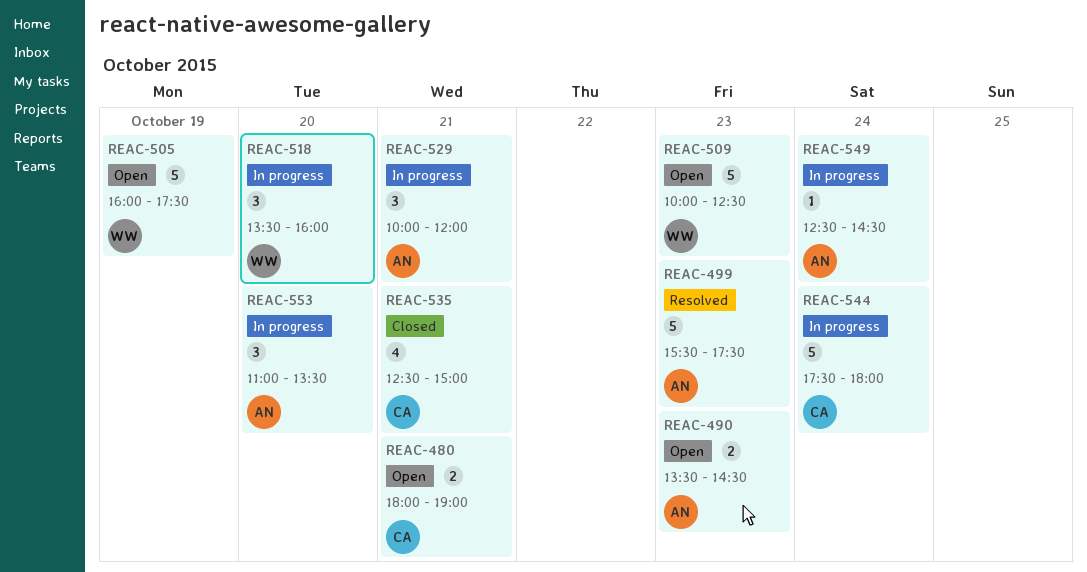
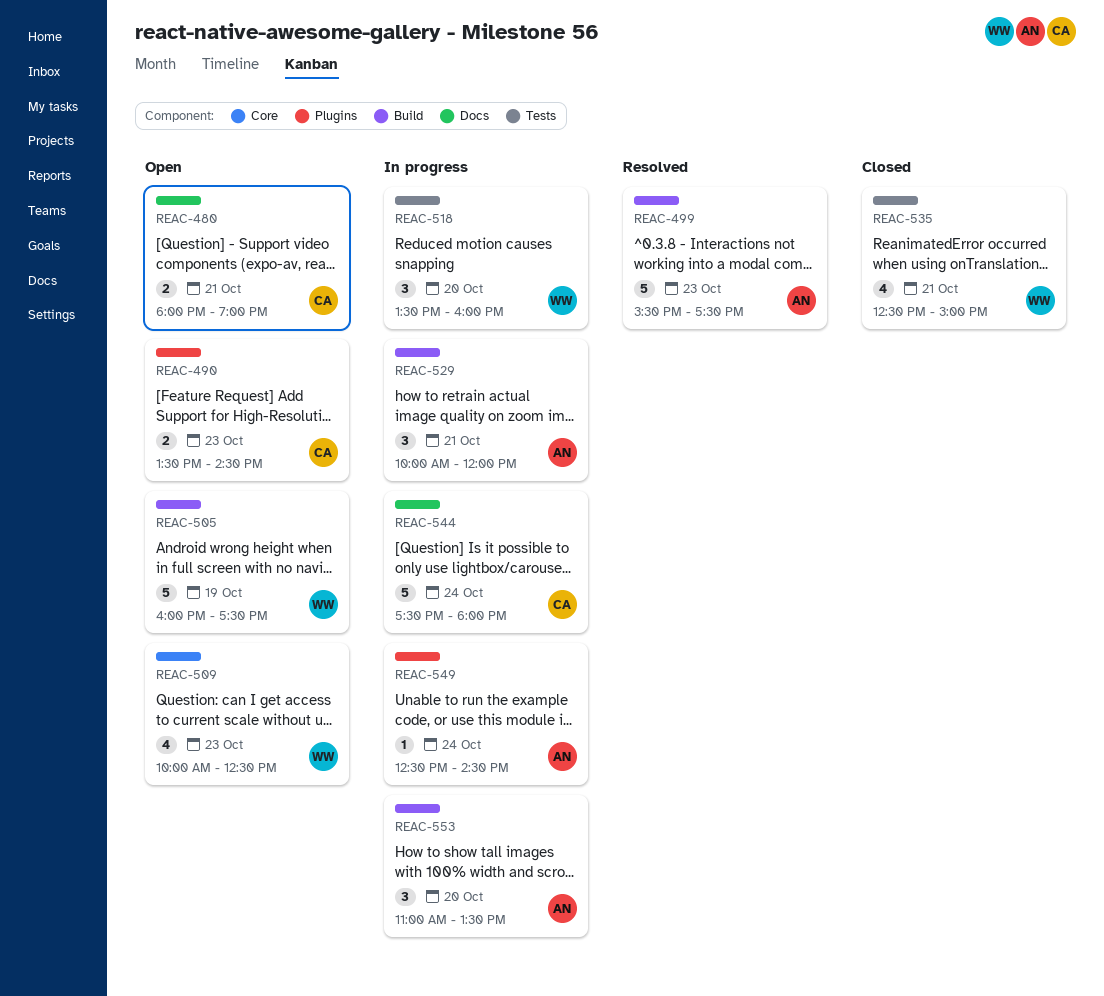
REAC-490, owner: AN -> CA
REAC-509, estimate: 5 -> 4
REAC-535, owner: CA -> WW

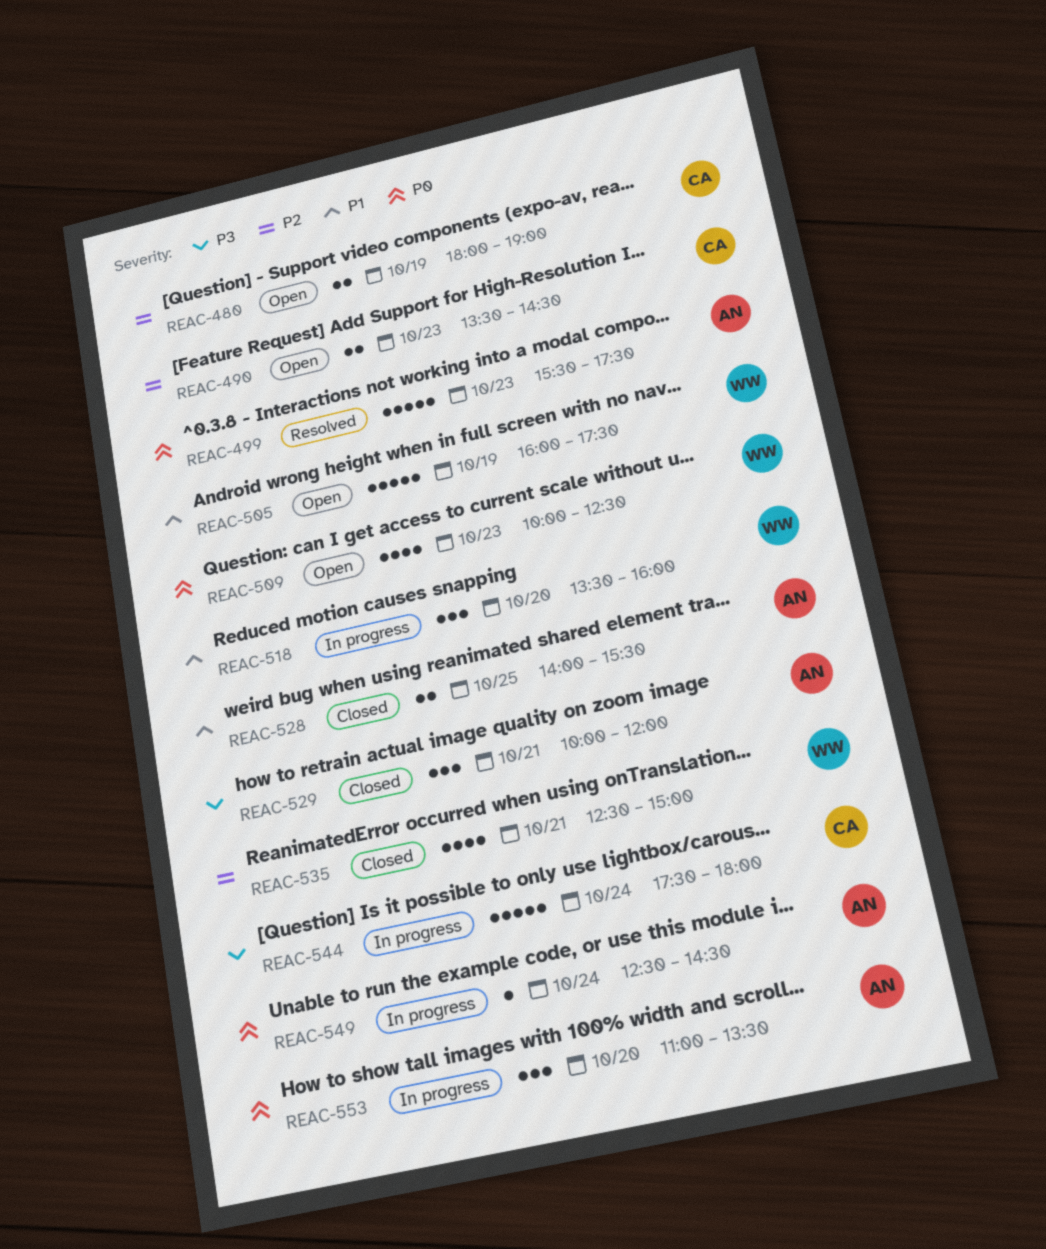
REAC-480, day: Oct 21 -> Oct 19
REAC-528: none -> present
REAC-529, status: In progress -> Closed

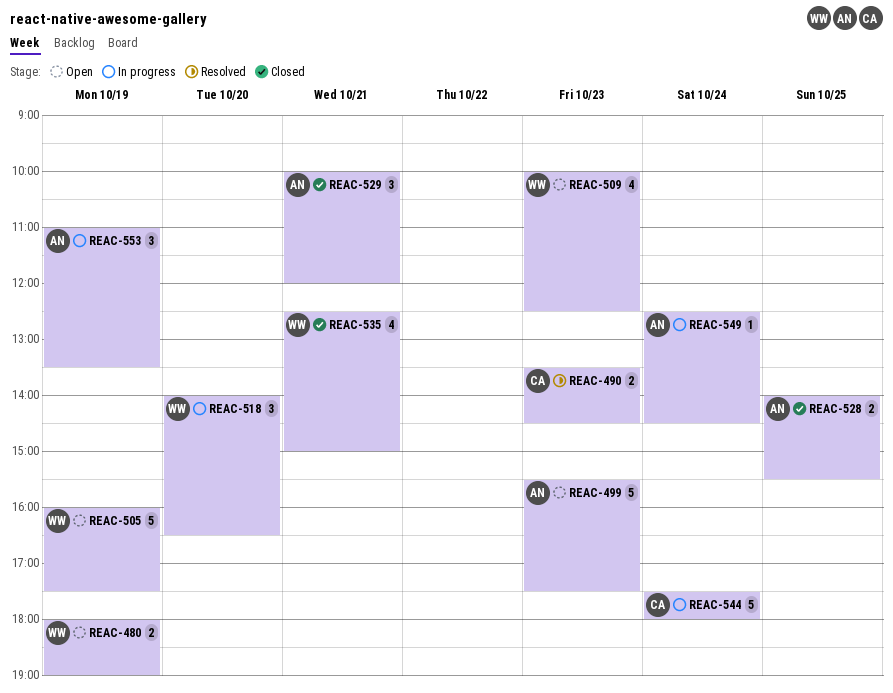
REAC-480, owner: CA -> WW
REAC-490, status: Open -> Resolved
REAC-499, status: Resolved -> Open
REAC-518, begins: 13:30 -> 14:00
REAC-518, ends: 16:00 -> 16:30
REAC-553, day: Oct 20 -> Oct 19

